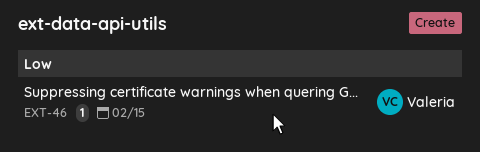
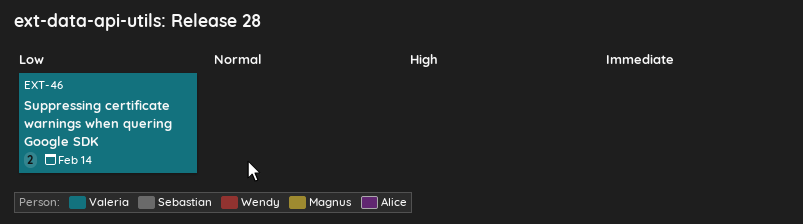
EXT-46, estimate: 1 -> 2
EXT-46, due: Feb 15 -> Feb 14

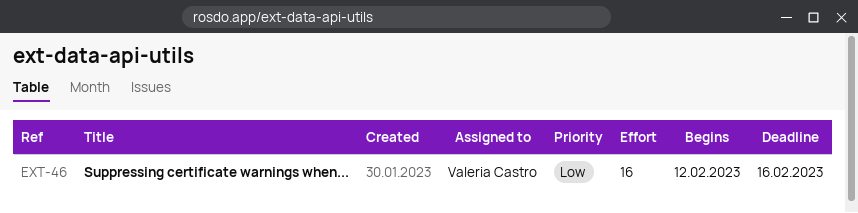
EXT-46, estimate: 2 -> 16
EXT-46, due: Feb 14 -> Feb 16

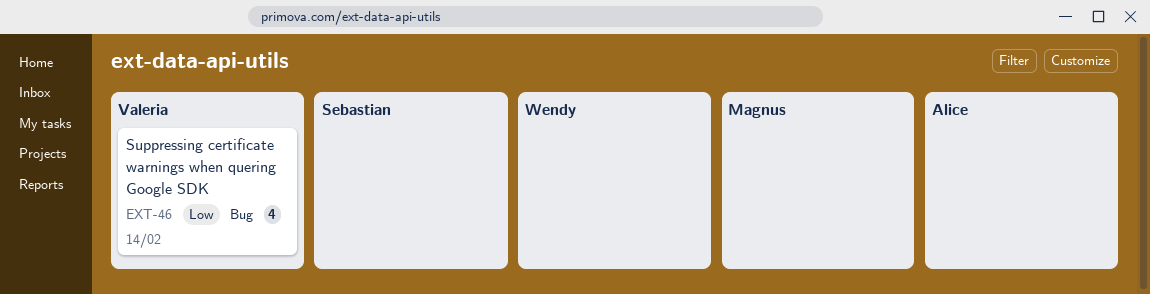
EXT-46, estimate: 16 -> 4
EXT-46, due: Feb 16 -> Feb 14

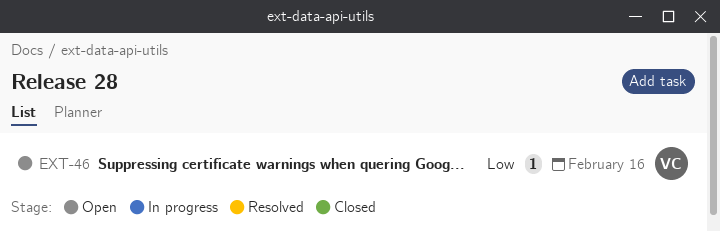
EXT-46, estimate: 4 -> 1
EXT-46, due: Feb 14 -> Feb 16

